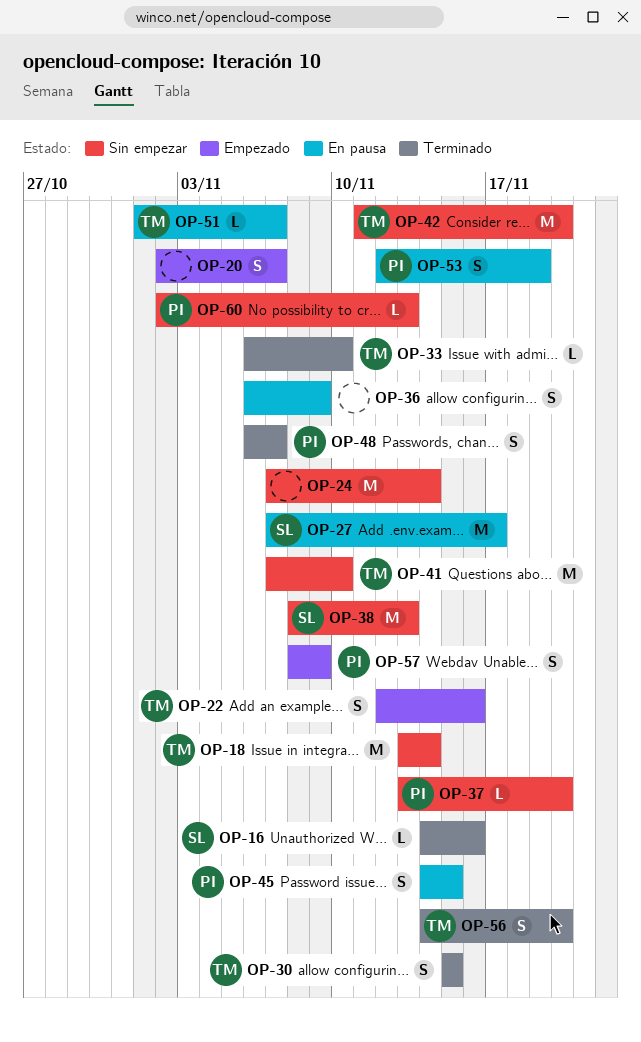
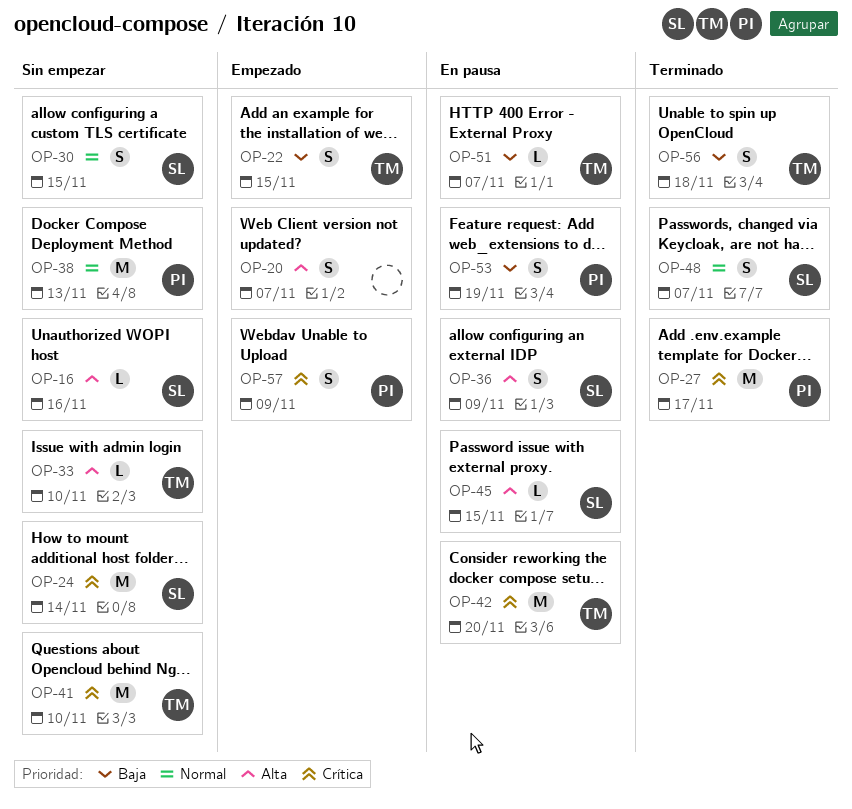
OP-16, status: Terminado -> Sin empezar
OP-18: present -> none
OP-22, due: Nov 16 -> Nov 15
OP-24, owner: none -> SL
OP-27, status: En pausa -> Terminado
OP-27, owner: SL -> PI
OP-30, status: Terminado -> Sin empezar
OP-30, owner: TM -> SL
OP-33, status: Terminado -> Sin empezar
OP-36, owner: none -> SL
OP-37: present -> none
OP-38, owner: SL -> PI
OP-42, status: Sin empezar -> En pausa
OP-45, owner: PI -> SL
OP-45, estimate: S -> L
OP-48, owner: PI -> SL
OP-56, due: Nov 20 -> Nov 18
OP-60: present -> none

